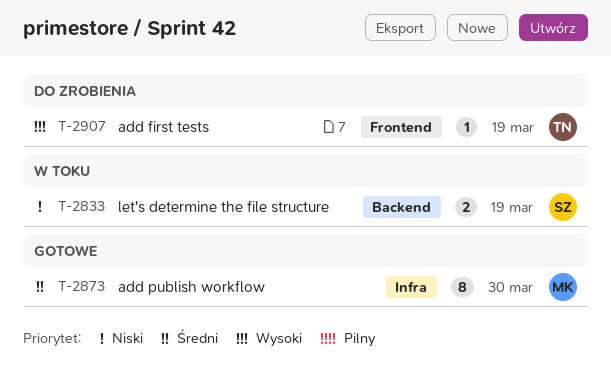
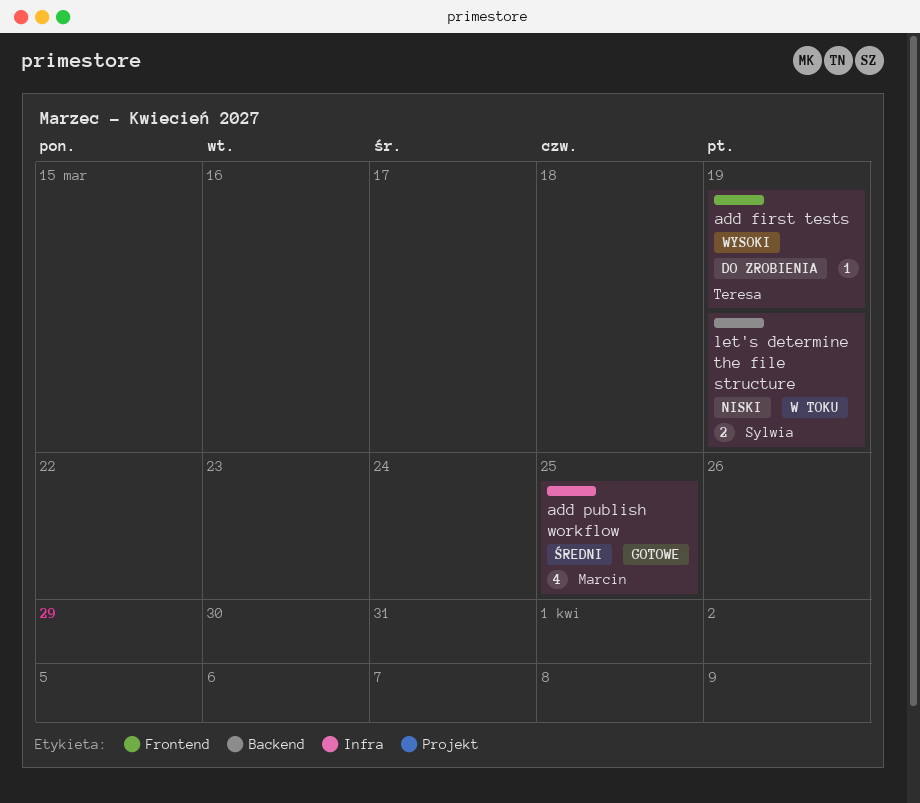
add publish workflow, estimate: 8 -> 4
add publish workflow, due: Mar 30 -> Mar 25

